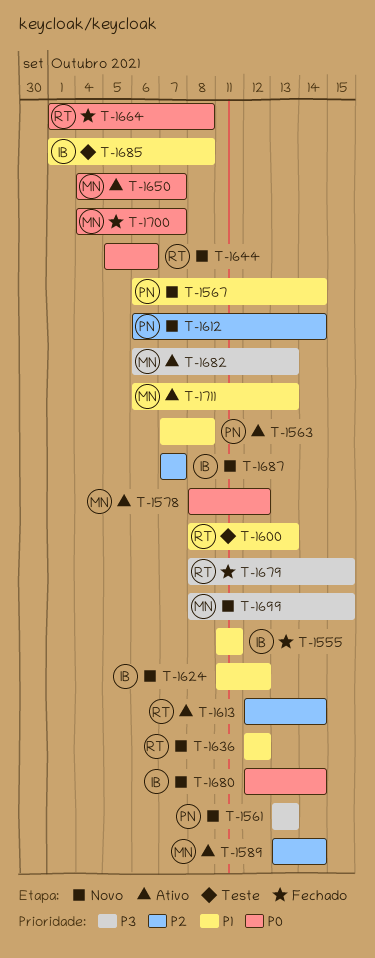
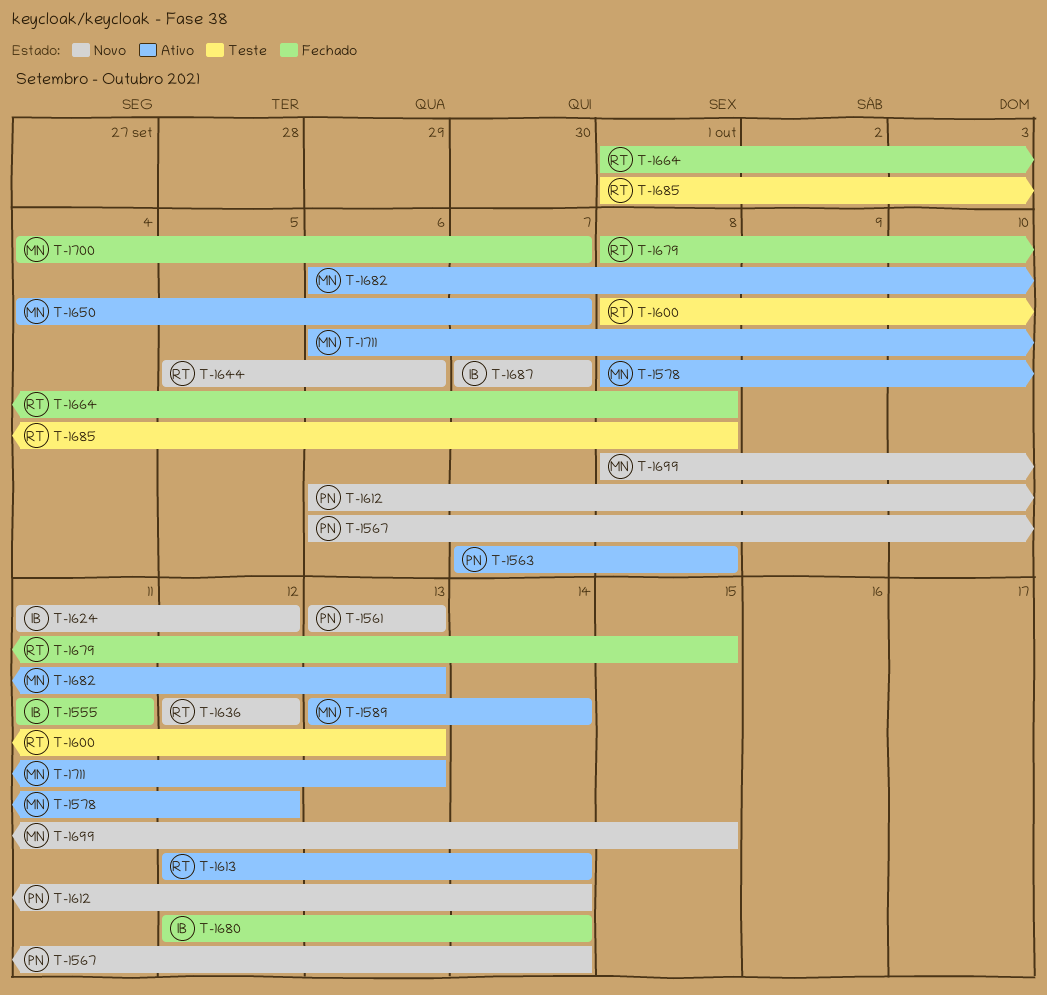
T-1680, status: Novo -> Fechado
T-1685, owner: IB -> RT

